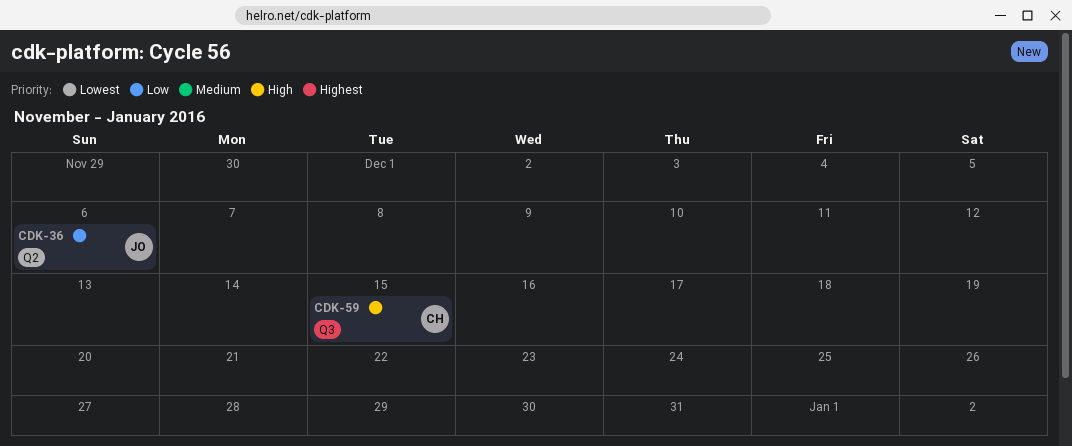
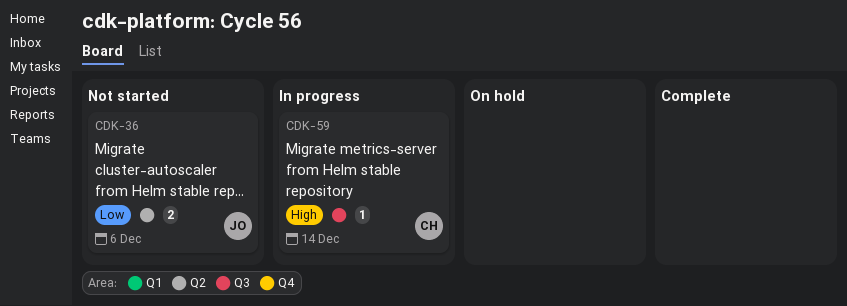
CDK-59, due: Dec 15 -> Dec 14

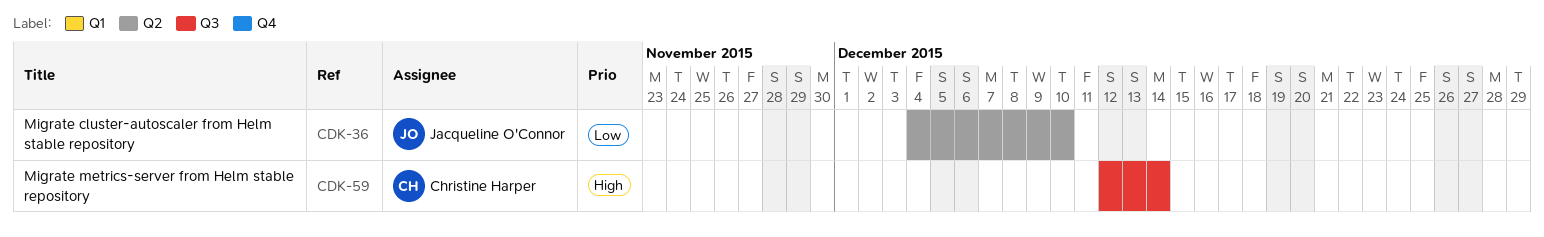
CDK-36, due: Dec 6 -> Dec 10

